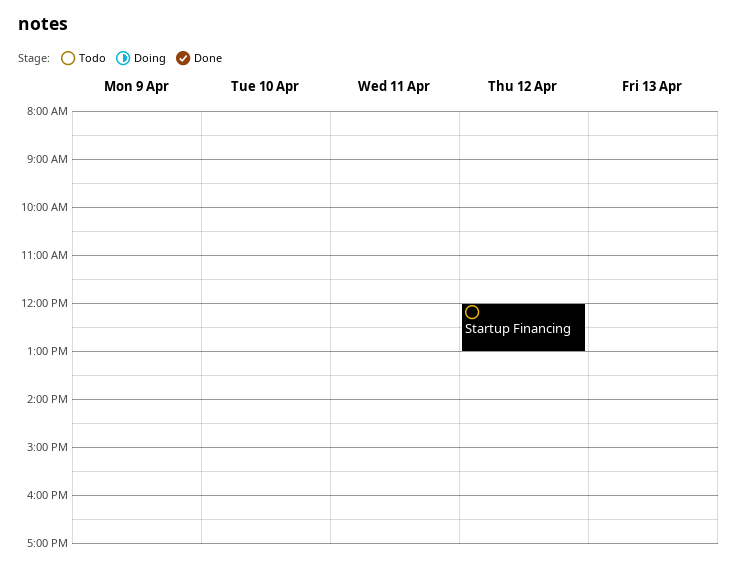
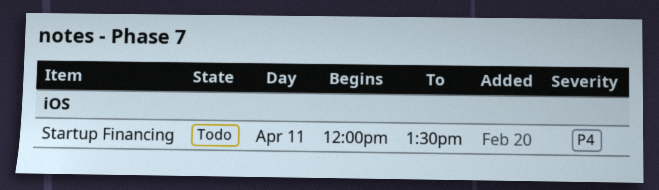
Startup Financing, day: Apr 12 -> Apr 11
Startup Financing, ends: 13:00 -> 13:30

